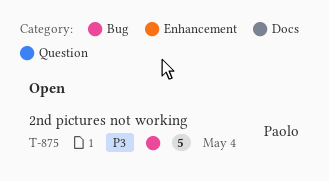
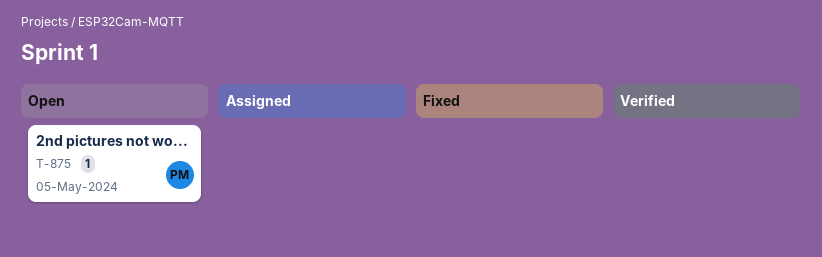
T-875, estimate: 5 -> 1
T-875, due: May 4 -> May 5

